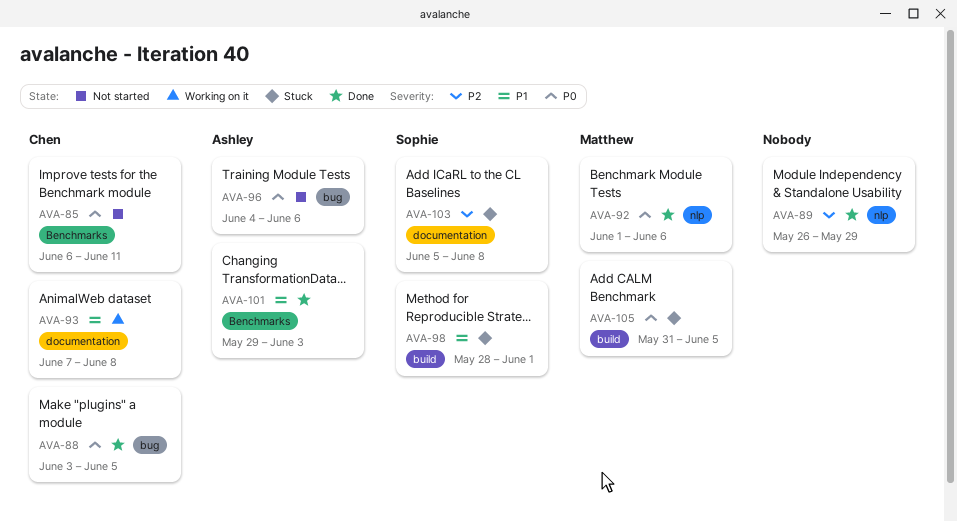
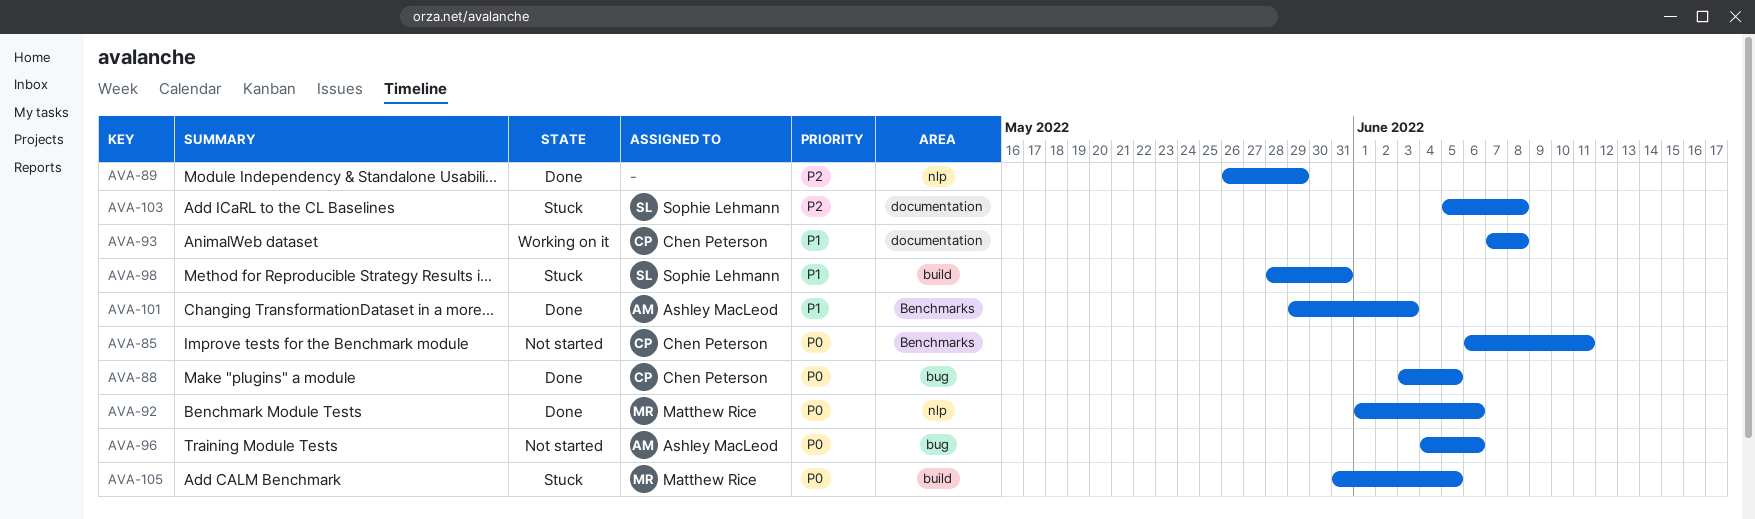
AVA-98, due: Jun 1 -> May 31

